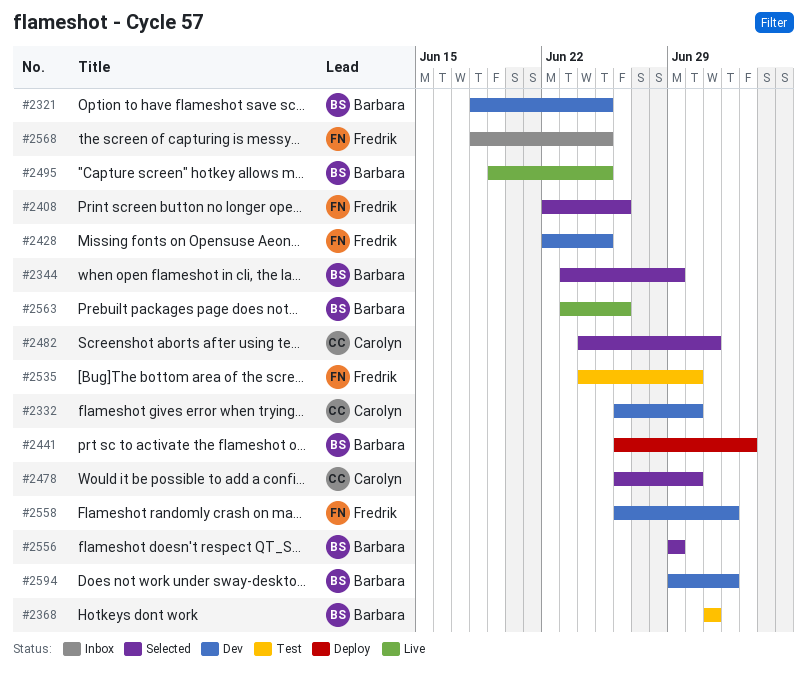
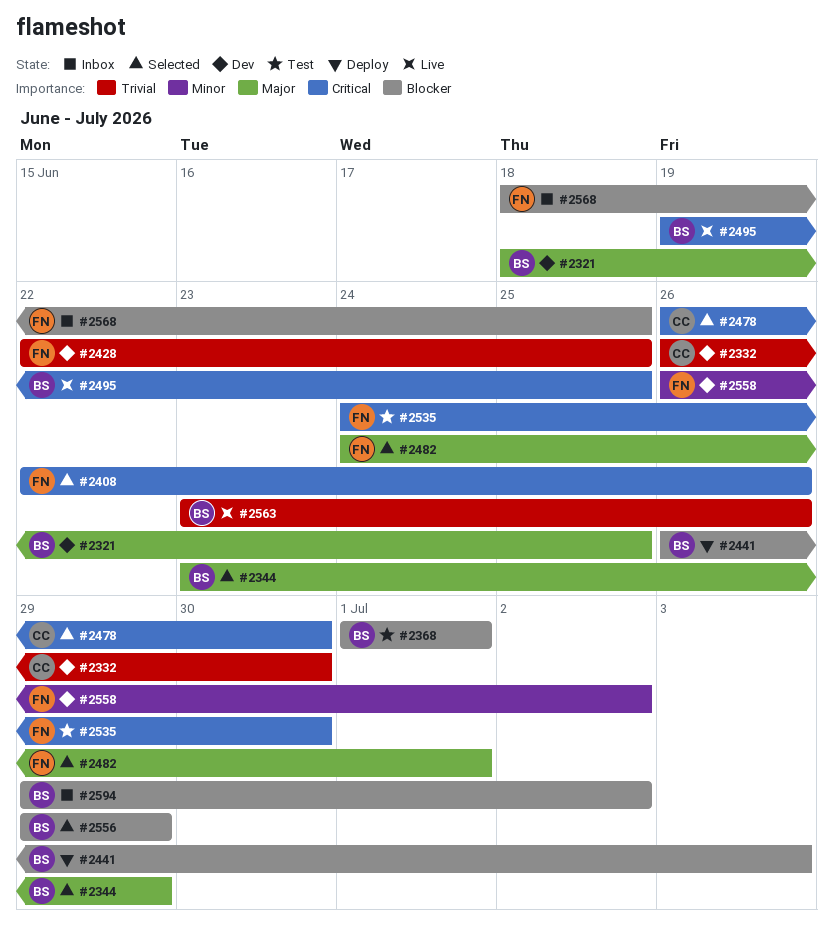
#2482, owner: Carolyn -> Fredrik
#2594, status: Dev -> Inbox

